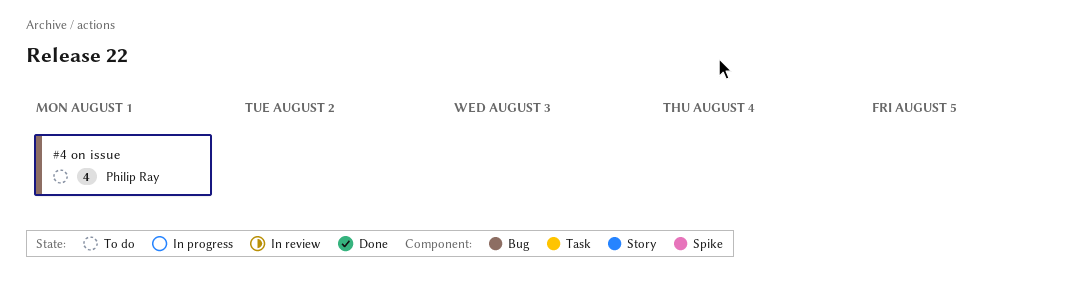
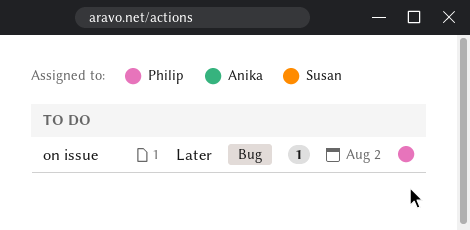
on issue, estimate: 4 -> 1
on issue, due: Aug 1 -> Aug 2

